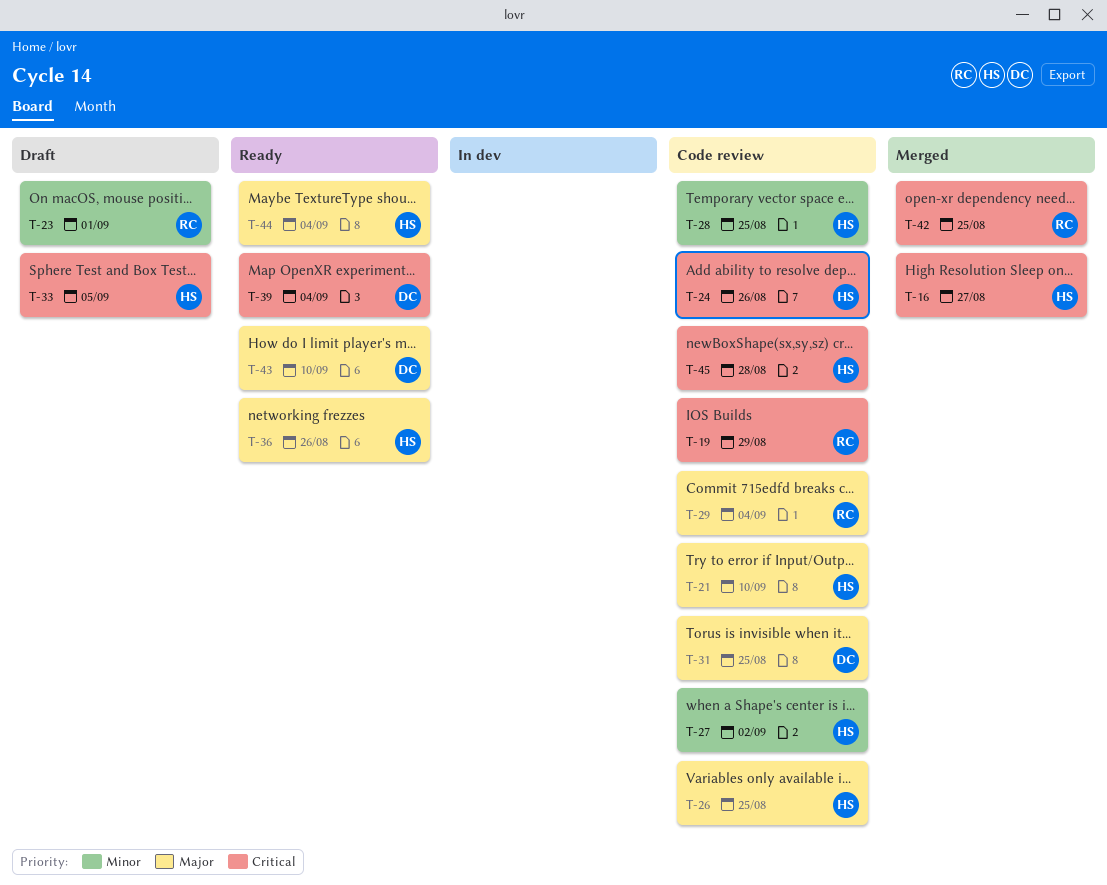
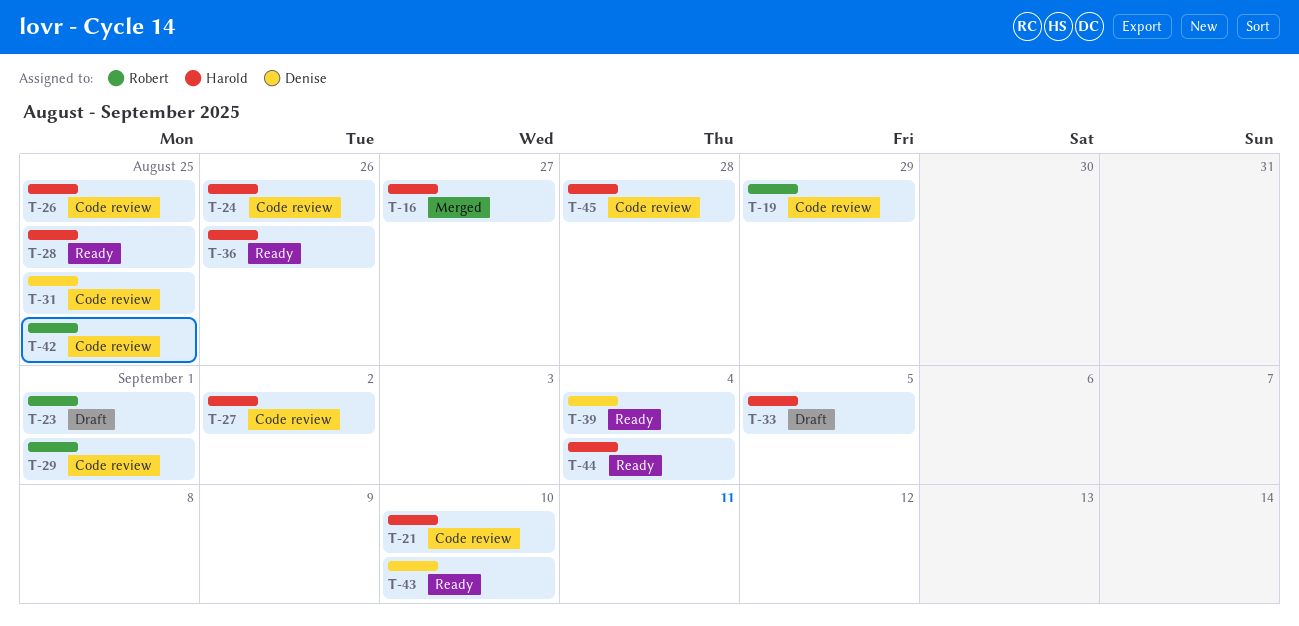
T-28, status: Code review -> Ready
T-29, due: Sep 4 -> Sep 1
T-42, status: Merged -> Code review

